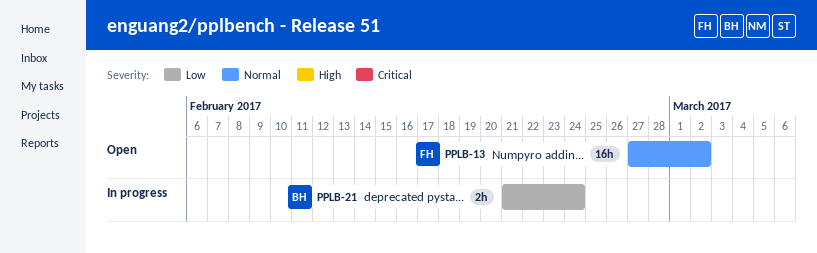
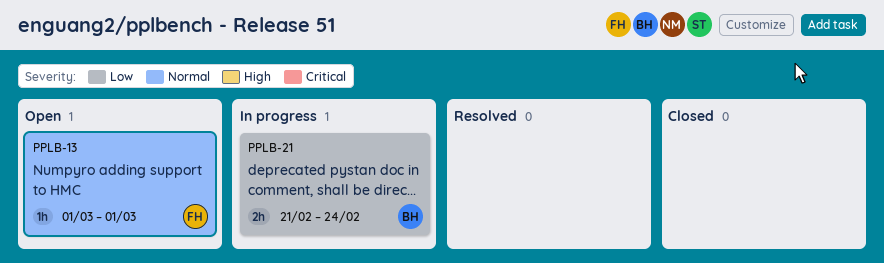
PPLB-13, estimate: 16h -> 1h
PPLB-13, start: Feb 27 -> Mar 1
PPLB-13, due: Mar 2 -> Mar 1

